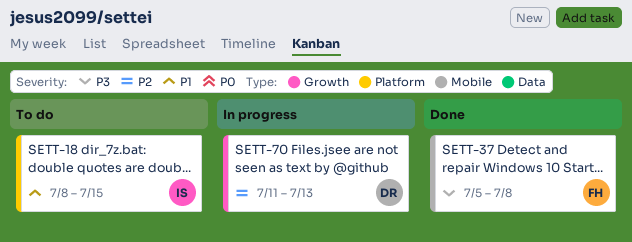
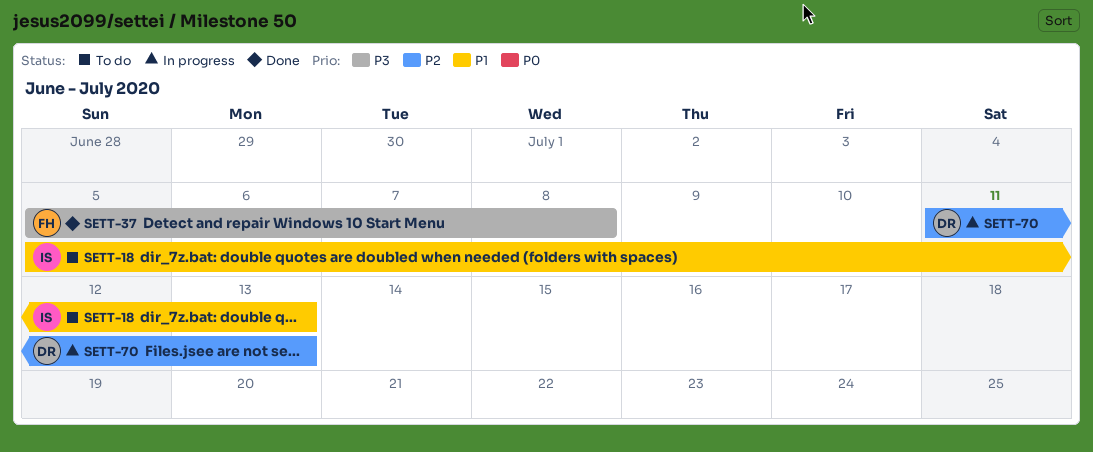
SETT-18, start: Jul 8 -> Jul 5
SETT-18, due: Jul 15 -> Jul 13

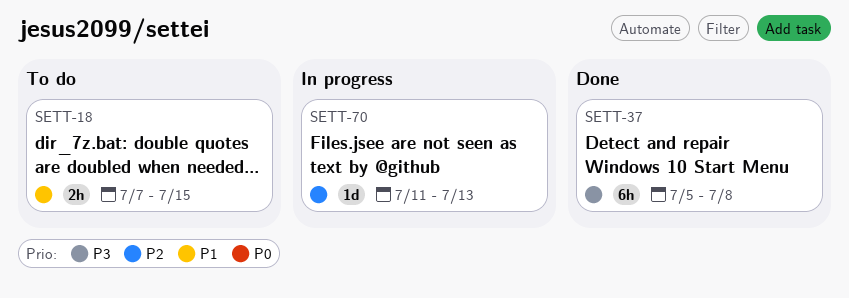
SETT-18, start: Jul 5 -> Jul 7
SETT-18, due: Jul 13 -> Jul 15

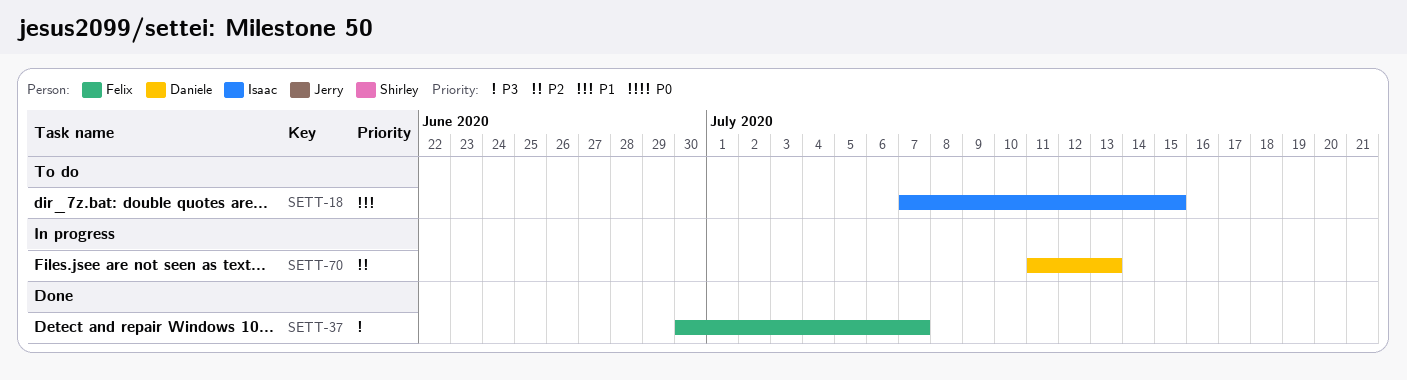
SETT-37, start: Jul 5 -> Jun 30
SETT-37, due: Jul 8 -> Jul 7

